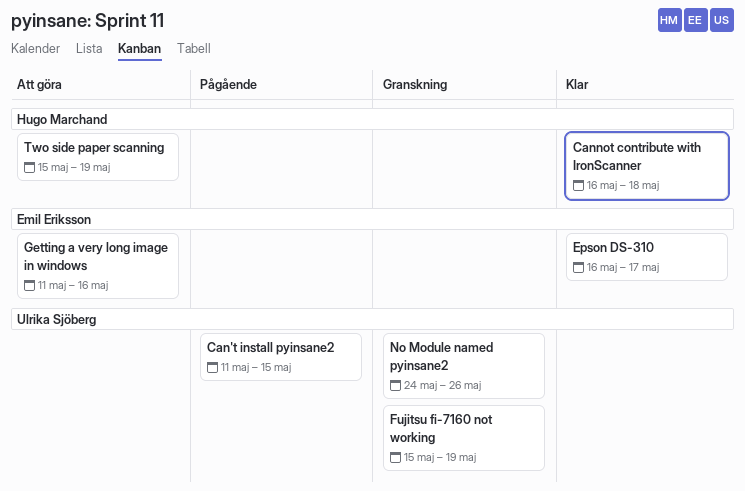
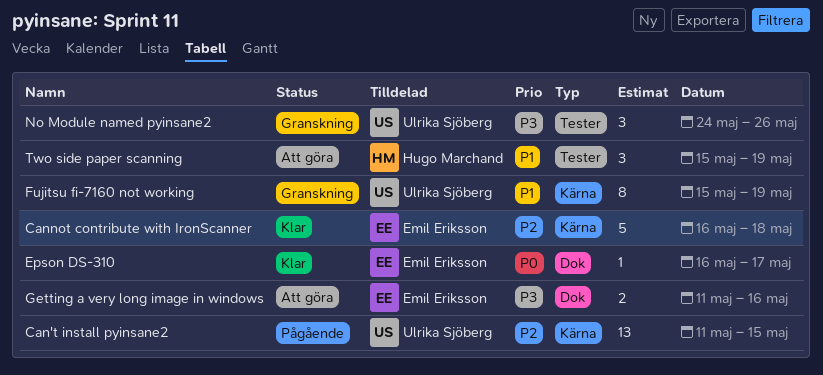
Cannot contribute with IronScanner, owner: Hugo Marchand -> Emil Eriksson

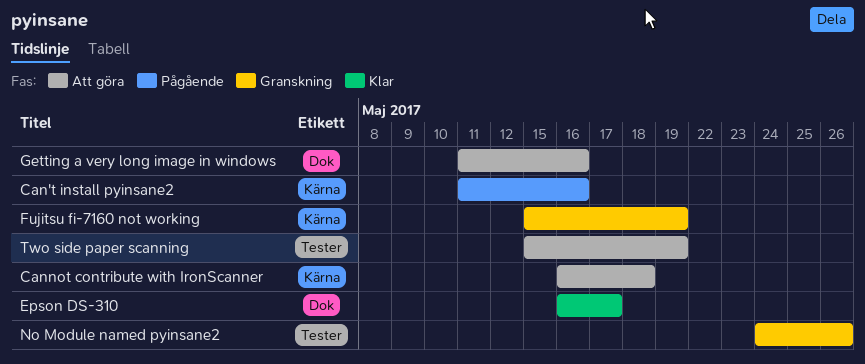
Can't install pyinsane2, due: May 15 -> May 16
Cannot contribute with IronScanner, status: Klar -> Att göra

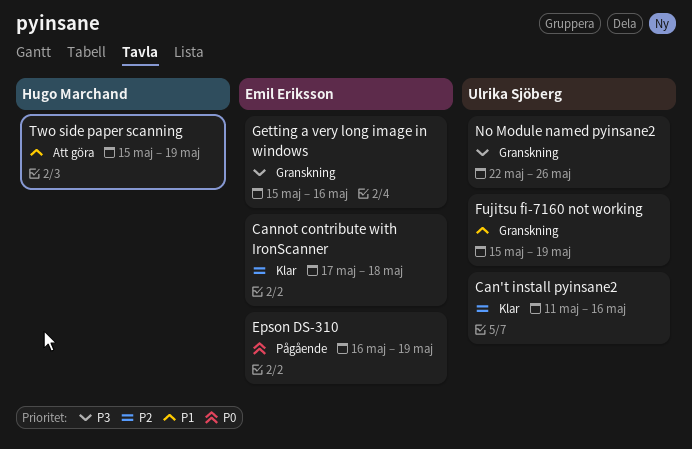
Can't install pyinsane2, status: Pågående -> Klar
Cannot contribute with IronScanner, status: Att göra -> Klar
Cannot contribute with IronScanner, start: May 16 -> May 17
Epson DS-310, status: Klar -> Pågående
Epson DS-310, due: May 17 -> May 19
Getting a very long image in windows, status: Att göra -> Granskning
Getting a very long image in windows, start: May 11 -> May 15
No Module named pyinsane2, start: May 24 -> May 22

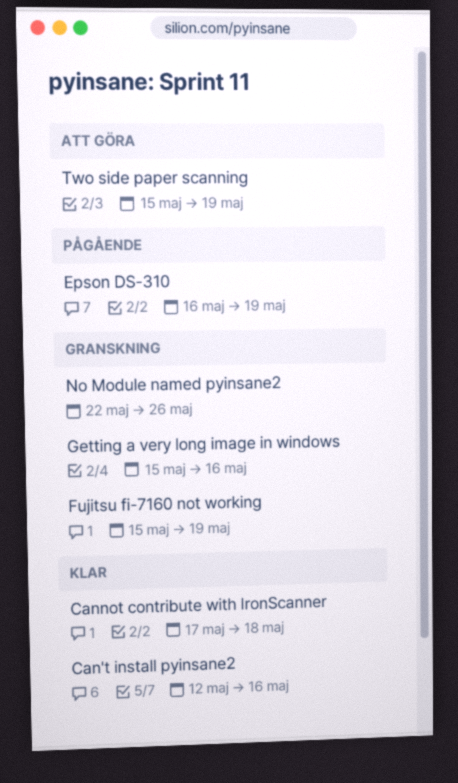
Can't install pyinsane2, start: May 11 -> May 12

